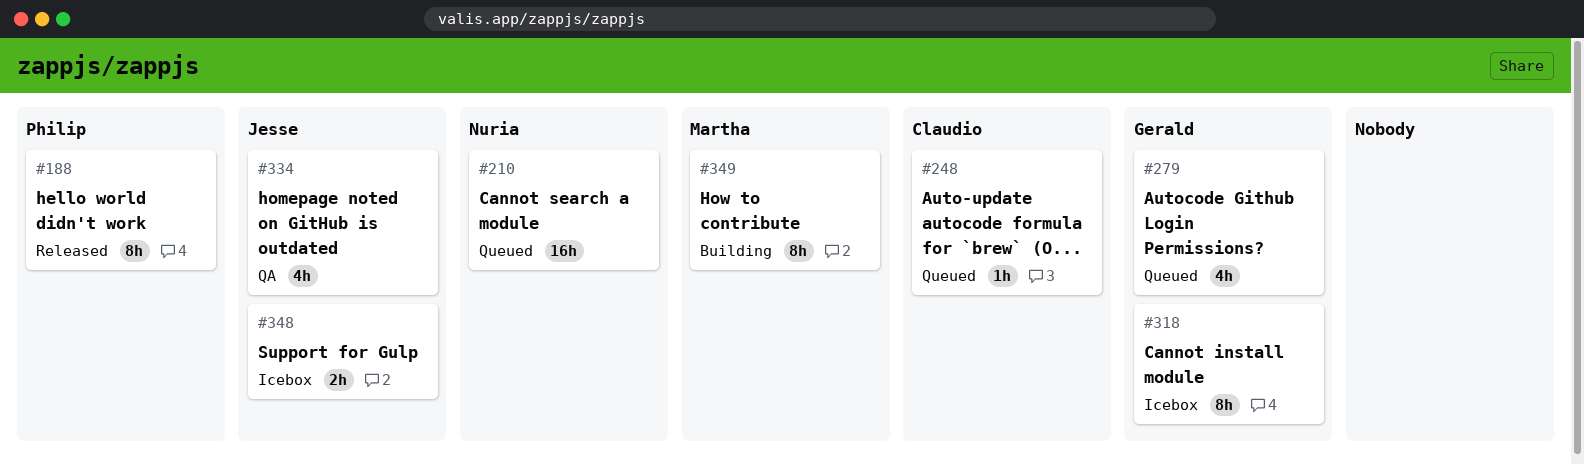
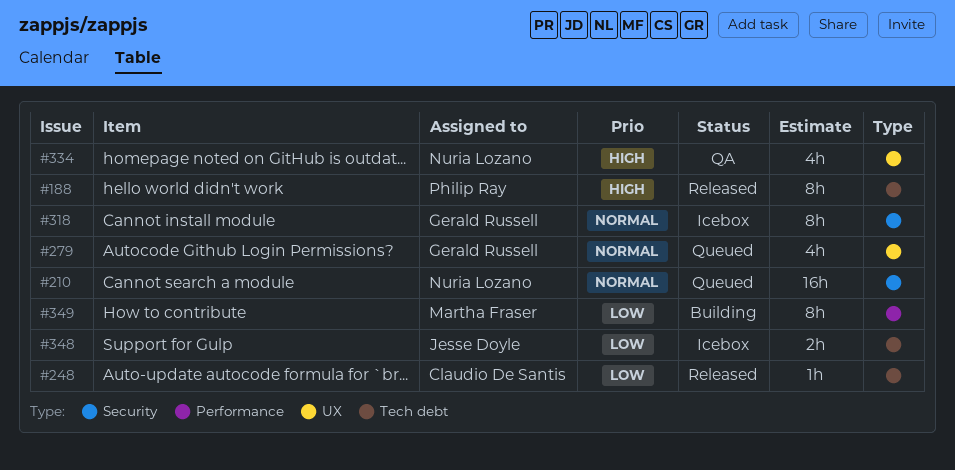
#248, status: Queued -> Released
#334, owner: Jesse Doyle -> Nuria Lozano

